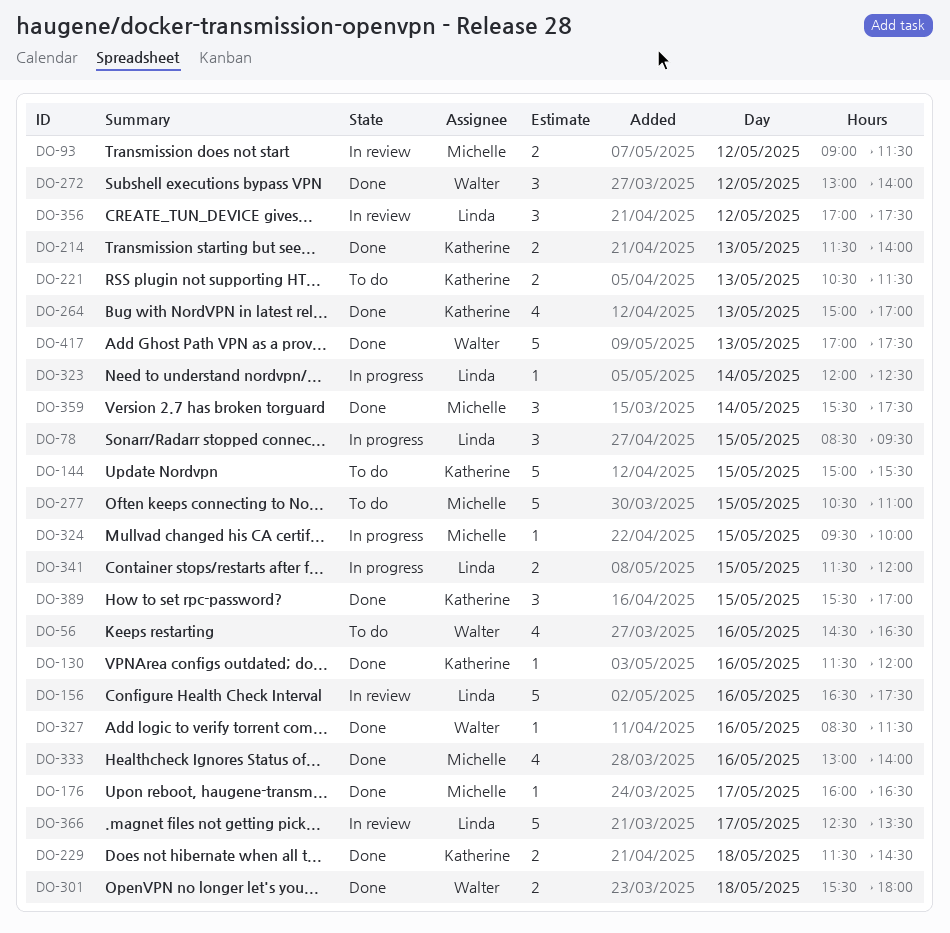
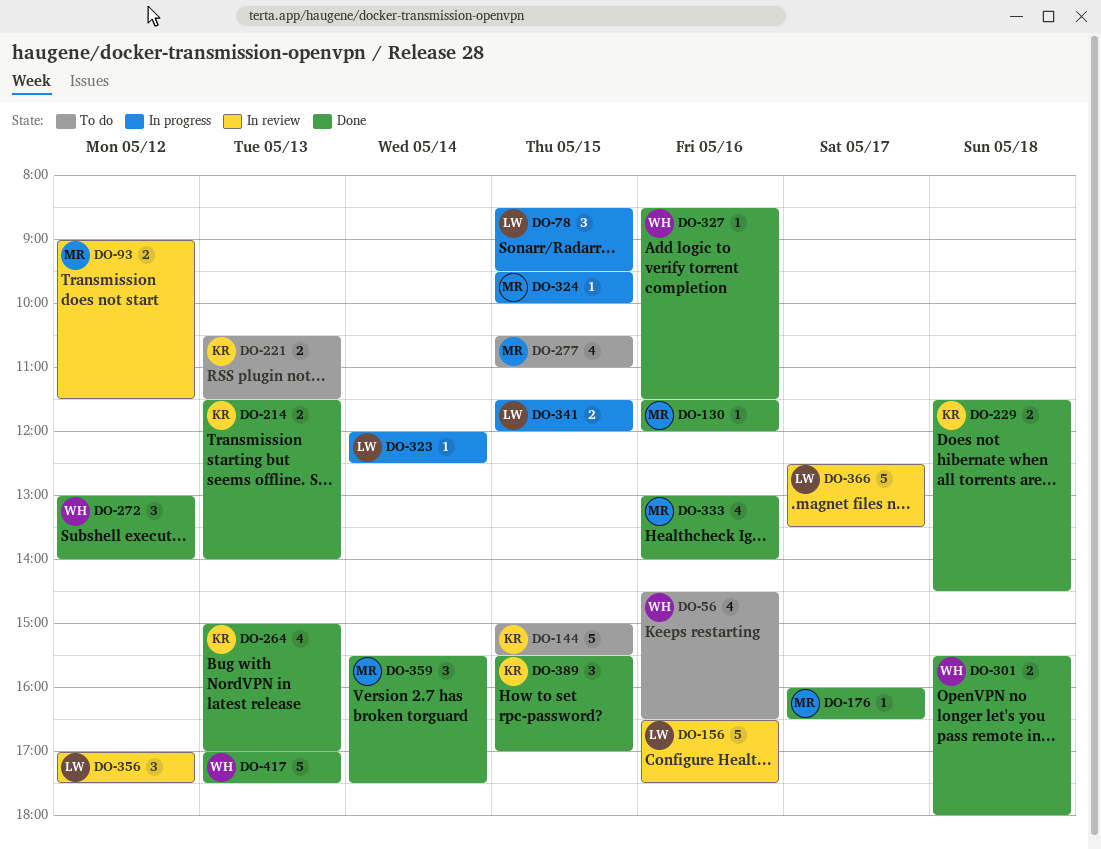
DO-130, owner: Katherine -> Michelle
DO-277, estimate: 5 -> 4

